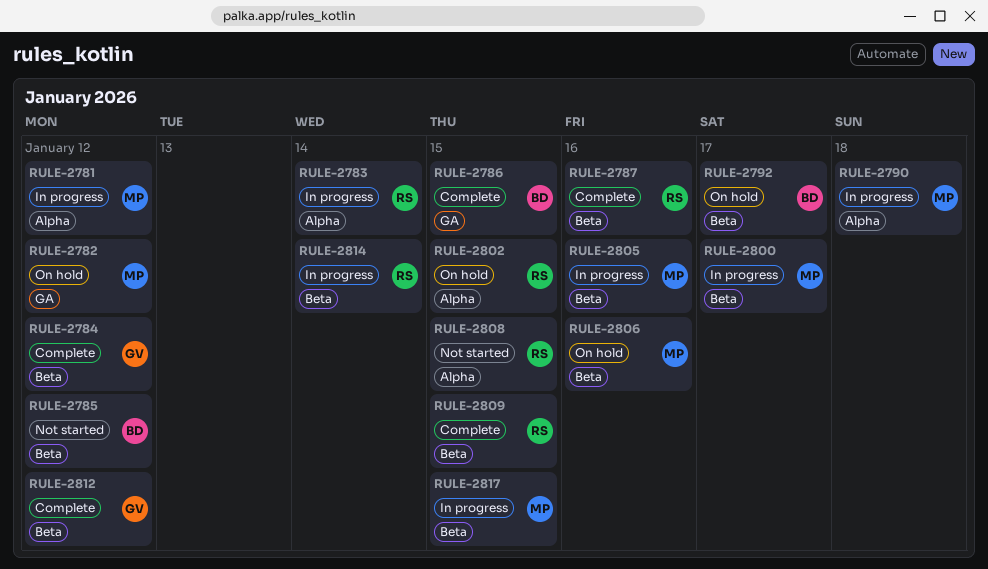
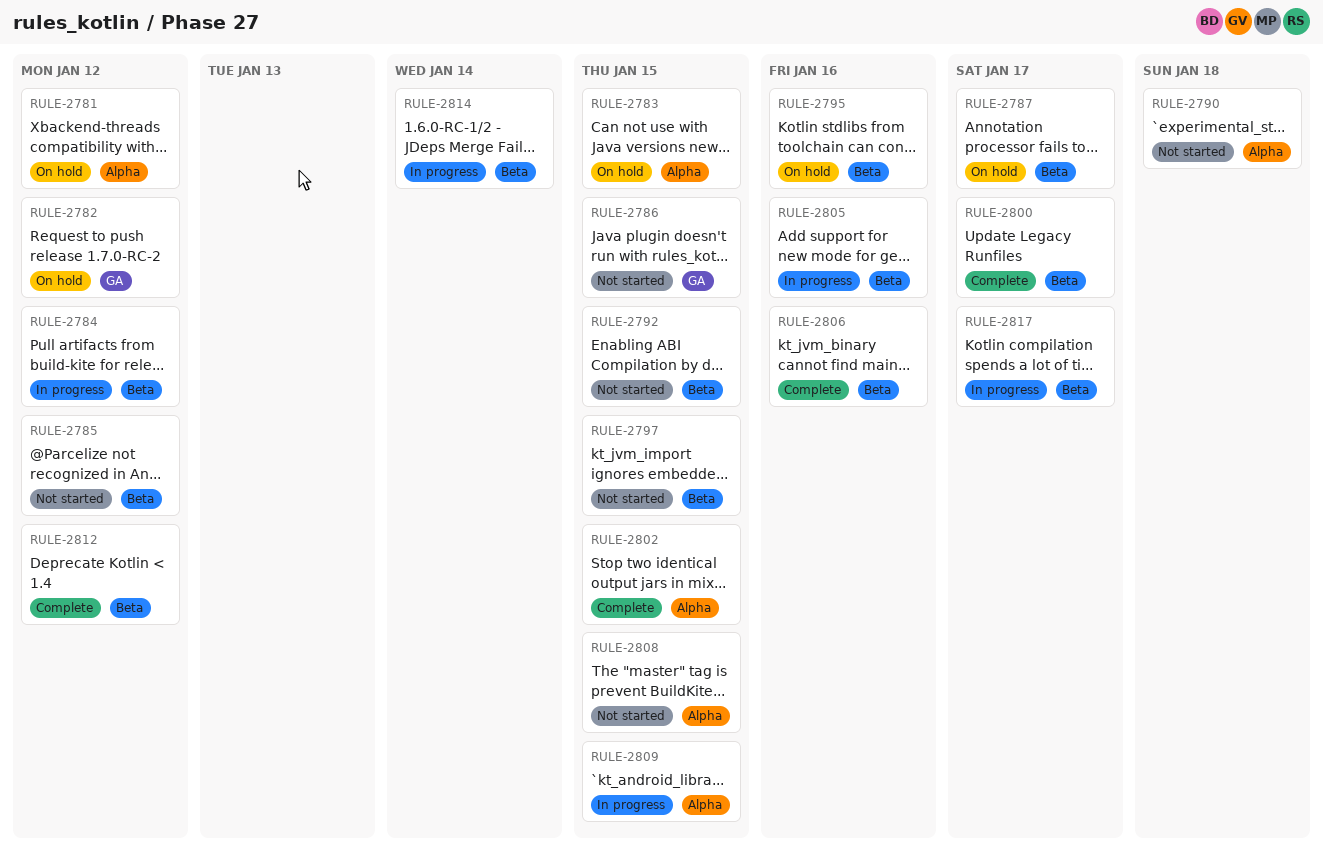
RULE-2781, status: In progress -> On hold
RULE-2783, status: In progress -> On hold
RULE-2783, due: Jan 14 -> Jan 15
RULE-2784, status: Complete -> In progress
RULE-2786, status: Complete -> Not started
RULE-2787, status: Complete -> On hold
RULE-2787, due: Jan 16 -> Jan 17
RULE-2790, status: In progress -> Not started
RULE-2792, status: On hold -> Not started
RULE-2792, due: Jan 17 -> Jan 15
RULE-2795: none -> present
RULE-2797: none -> present
RULE-2800, status: In progress -> Complete
RULE-2802, status: On hold -> Complete
RULE-2806, status: On hold -> Complete
RULE-2809, status: Complete -> In progress
RULE-2809, label: Beta -> Alpha
RULE-2817, due: Jan 15 -> Jan 17

